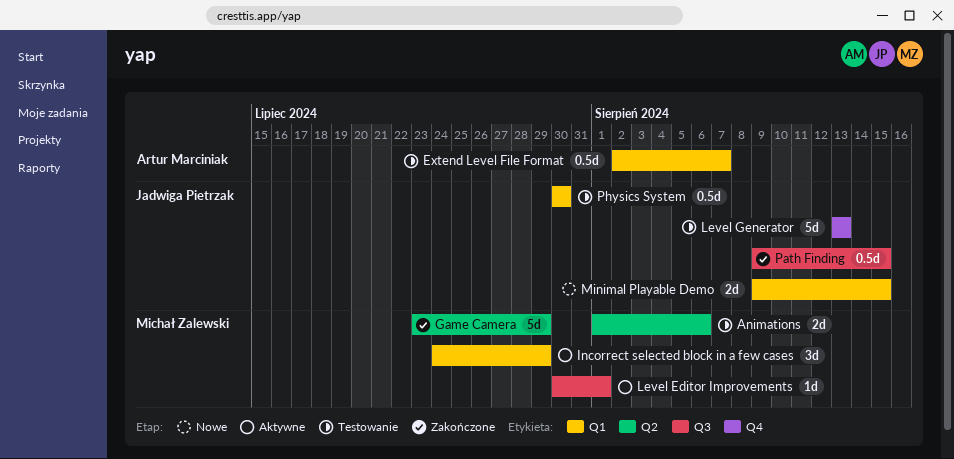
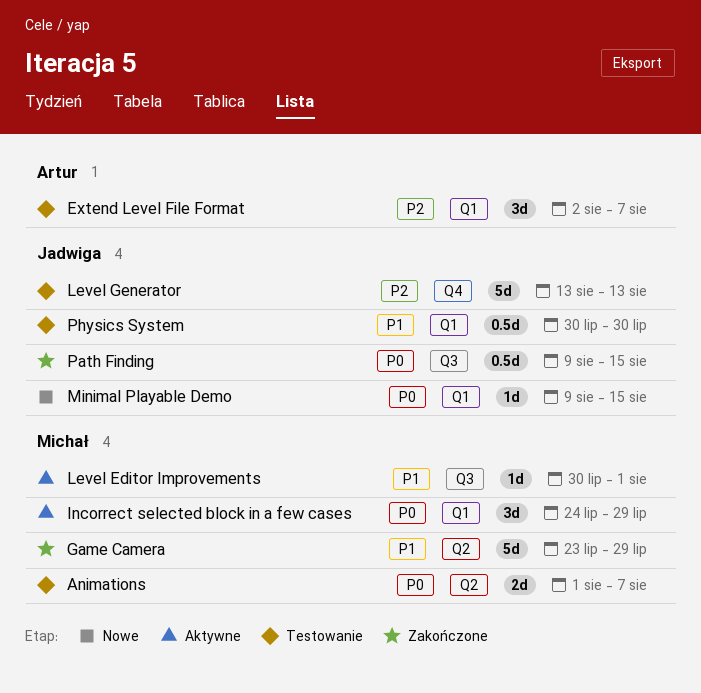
Animations, due: Aug 6 -> Aug 7
Extend Level File Format, estimate: 0.5d -> 3d
Minimal Playable Demo, estimate: 2d -> 1d

